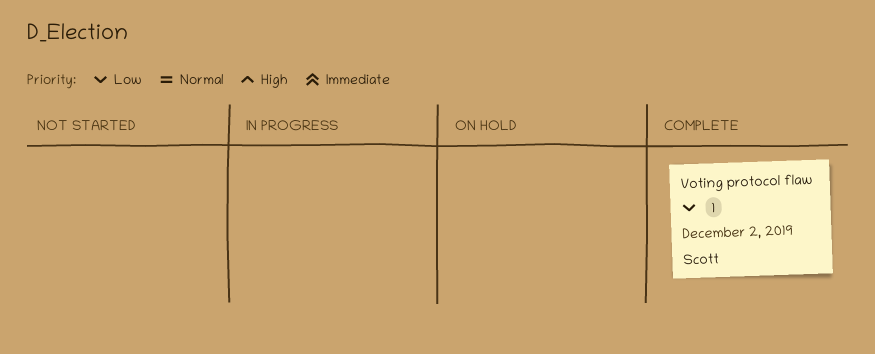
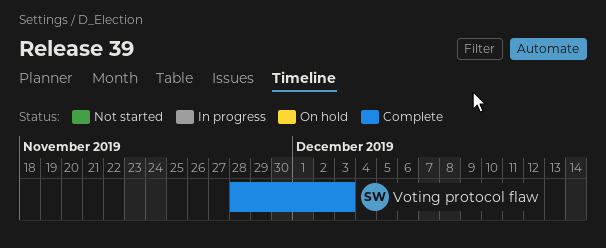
Voting protocol flaw, due: Dec 2 -> Dec 3

